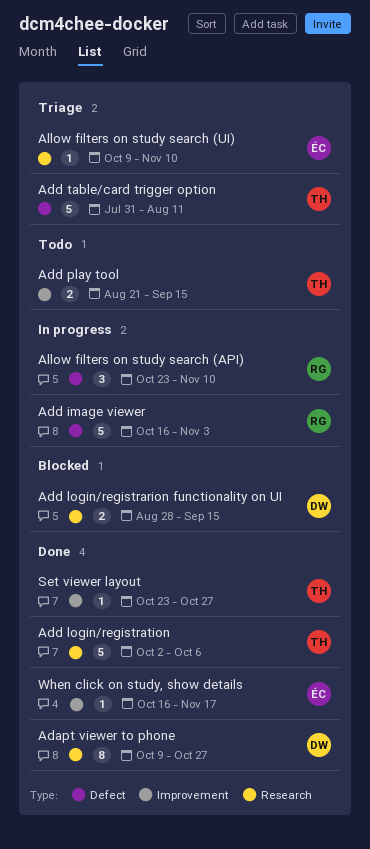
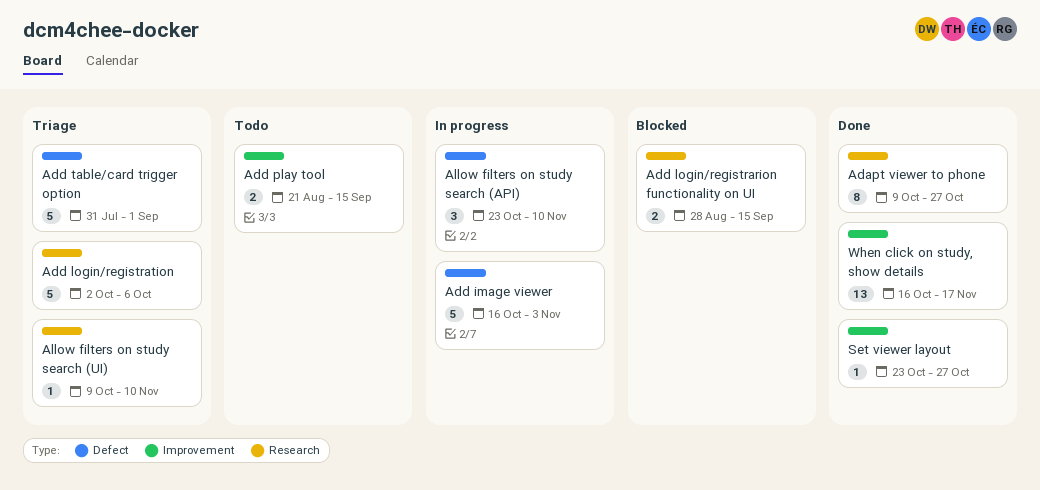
Add login/registration, status: Done -> Triage
Add table/card trigger option, due: Aug 11 -> Sep 1
When click on study, show details, estimate: 1 -> 13

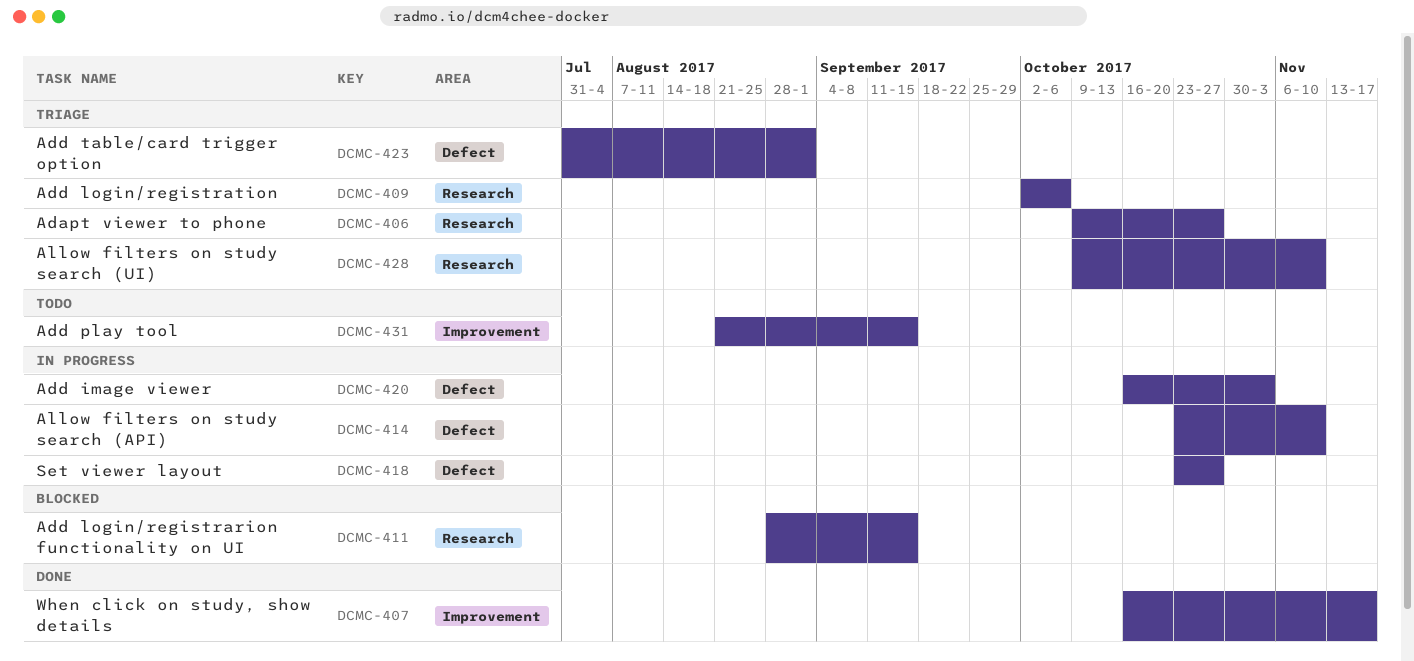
Adapt viewer to phone, status: Done -> Triage
Set viewer layout, status: Done -> In progress
Set viewer layout, label: Improvement -> Defect

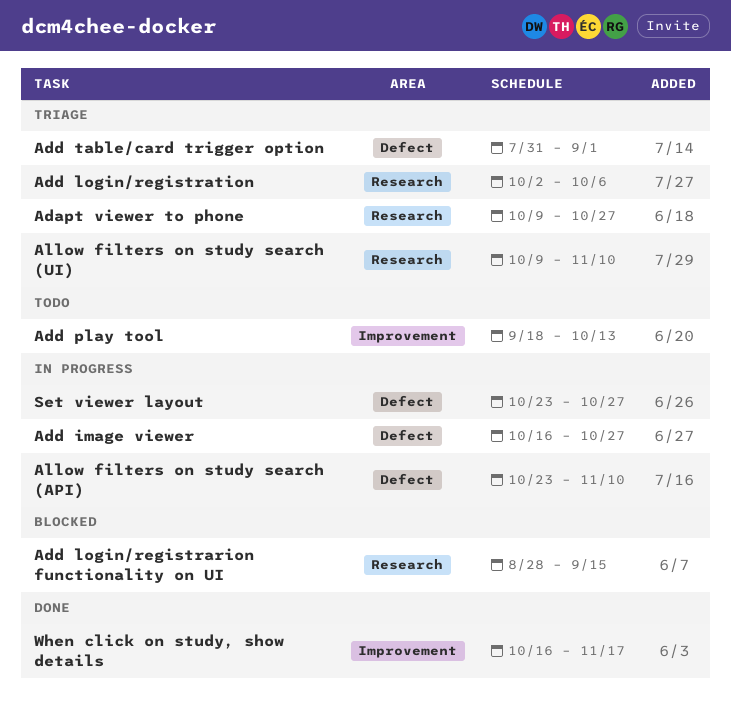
Add image viewer, due: Nov 3 -> Oct 27
Add play tool, start: Aug 21 -> Sep 18
Add play tool, due: Sep 15 -> Oct 13

